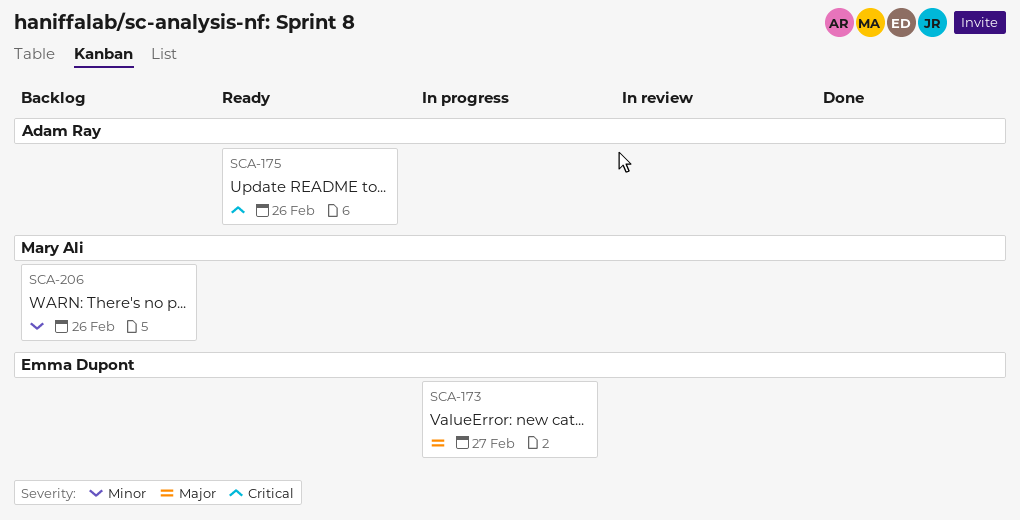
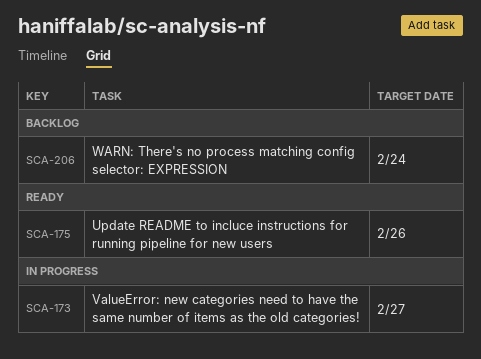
SCA-206, due: Feb 26 -> Feb 24

